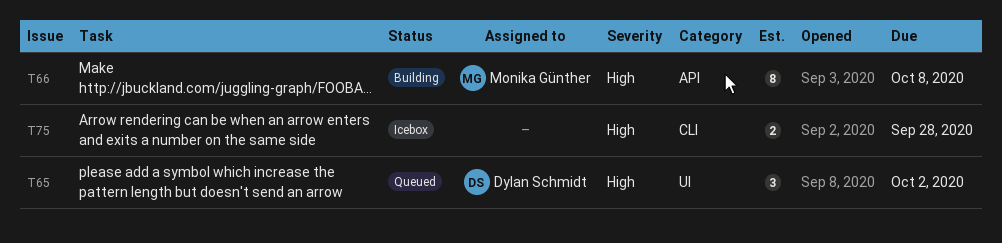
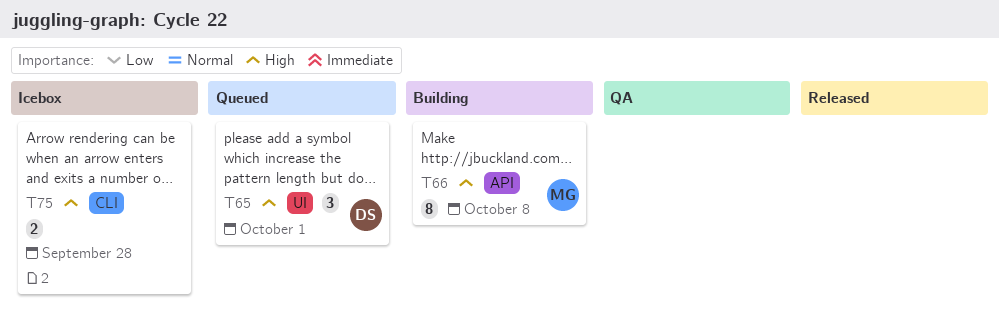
T65, due: Oct 2 -> Oct 1

